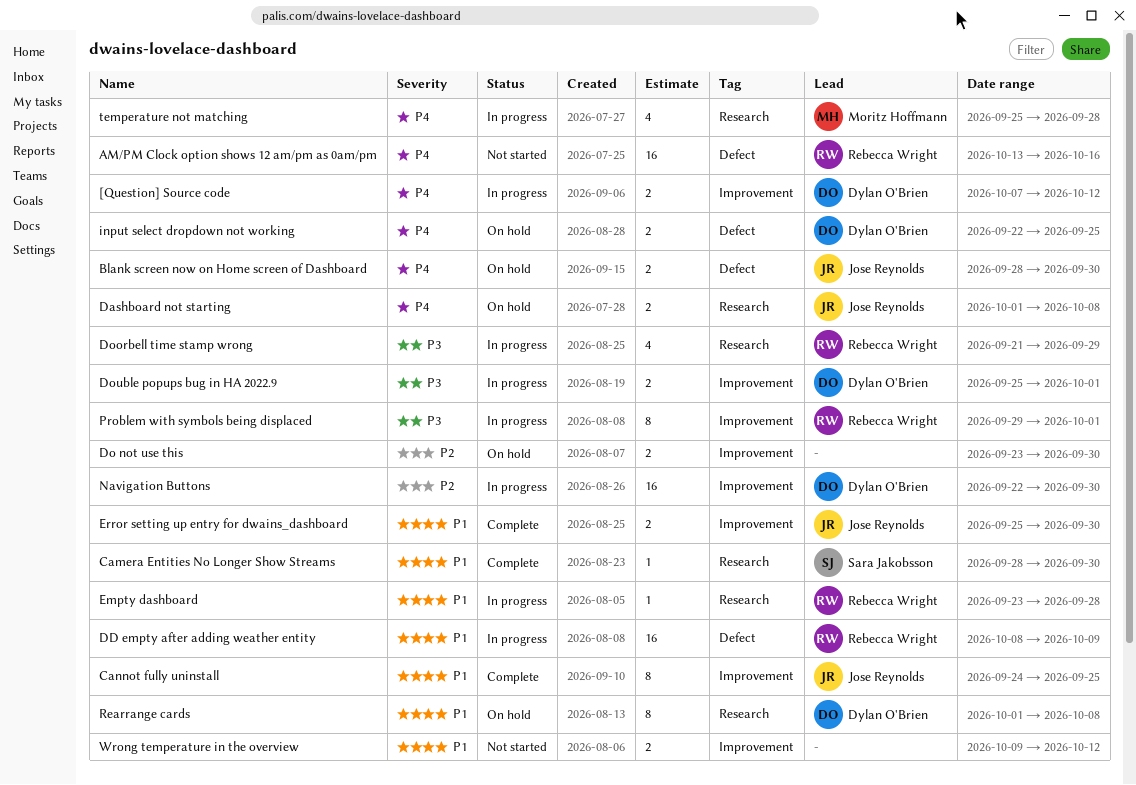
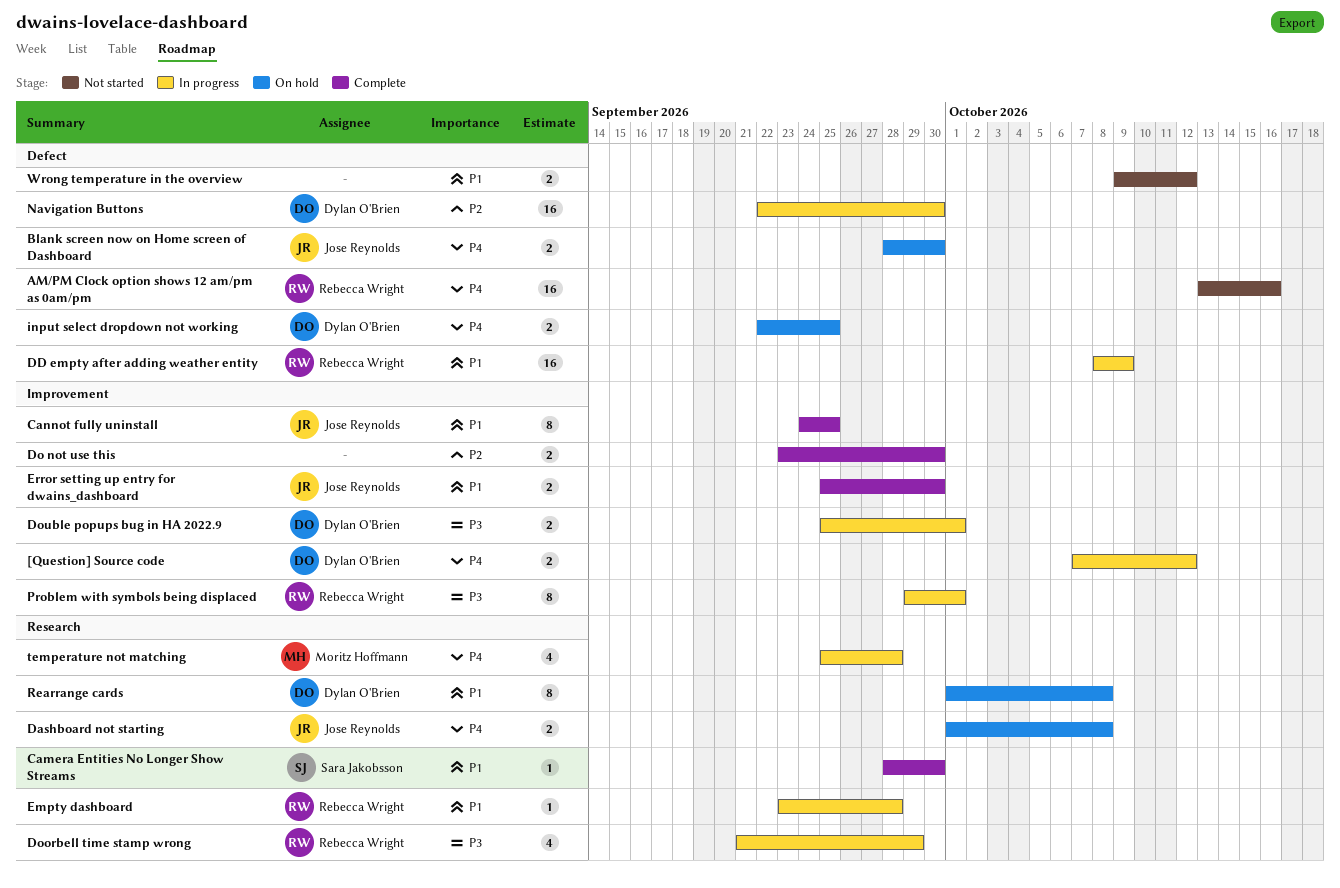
Do not use this, status: On hold -> Complete
Navigation Buttons, label: Improvement -> Defect
Wrong temperature in the overview, label: Improvement -> Defect

